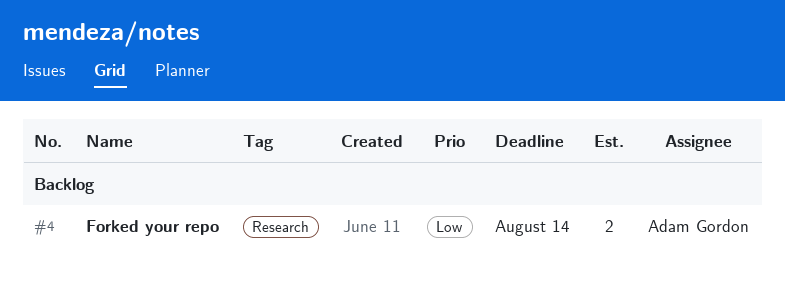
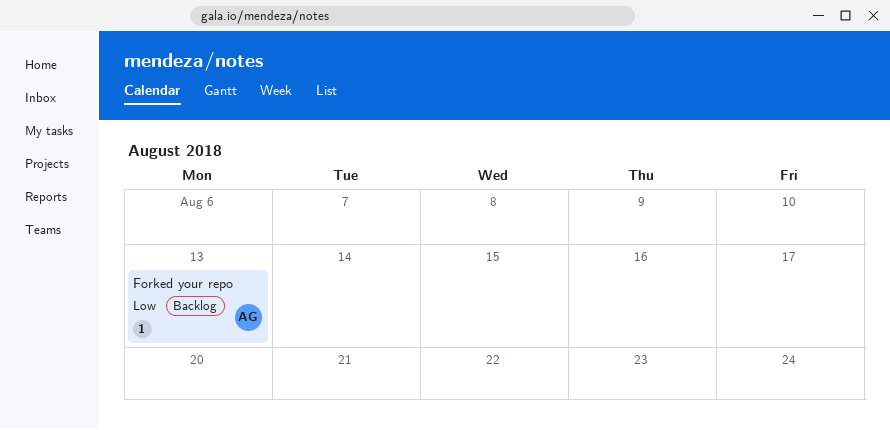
Forked your repo, estimate: 2 -> 1
Forked your repo, due: Aug 14 -> Aug 13

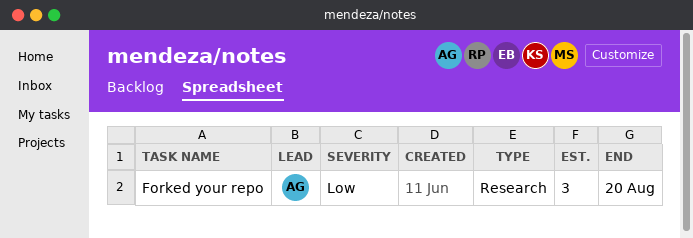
Forked your repo, estimate: 1 -> 3
Forked your repo, due: Aug 13 -> Aug 20

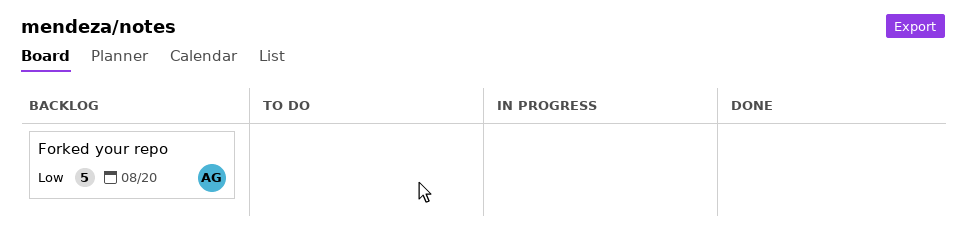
Forked your repo, estimate: 3 -> 5

